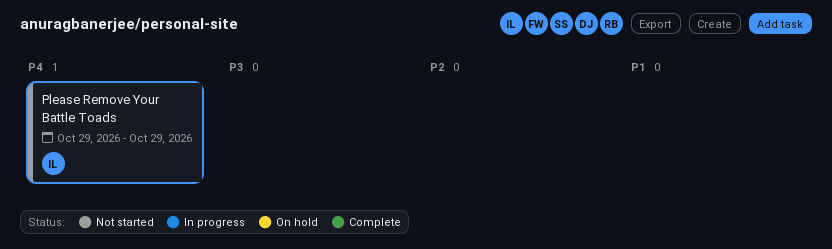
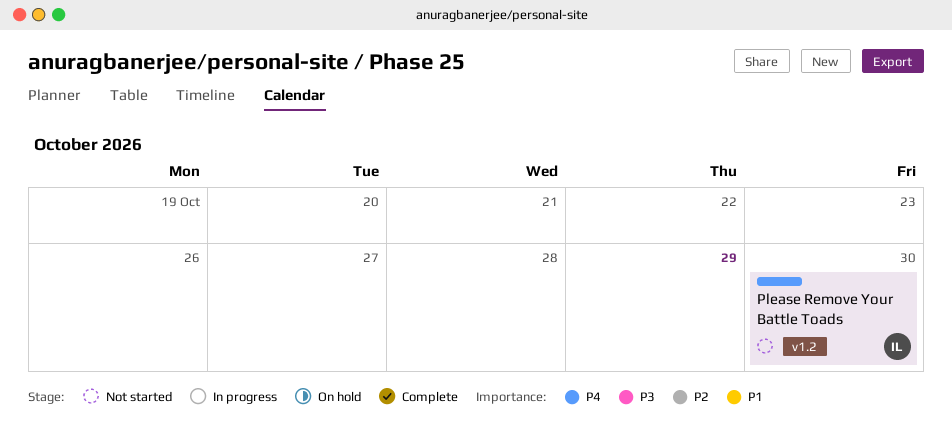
Please Remove Your Battle Toads, due: Oct 29 -> Oct 30

